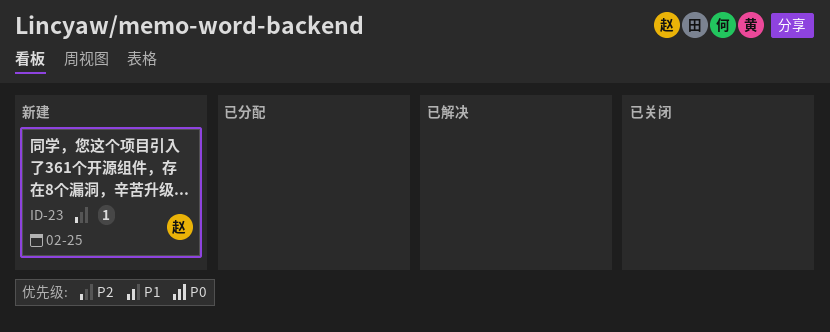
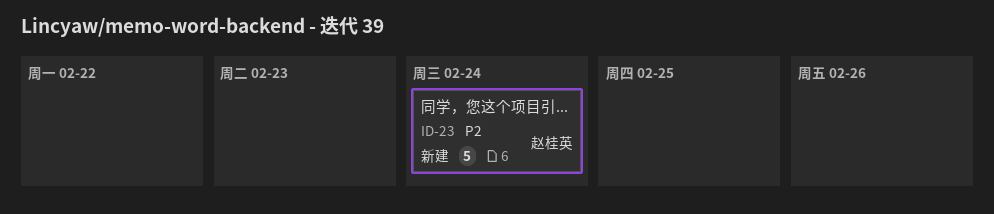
ID-23, estimate: 1 -> 5
ID-23, due: Feb 25 -> Feb 24

